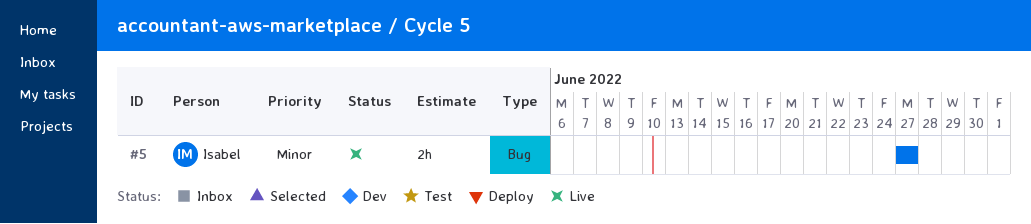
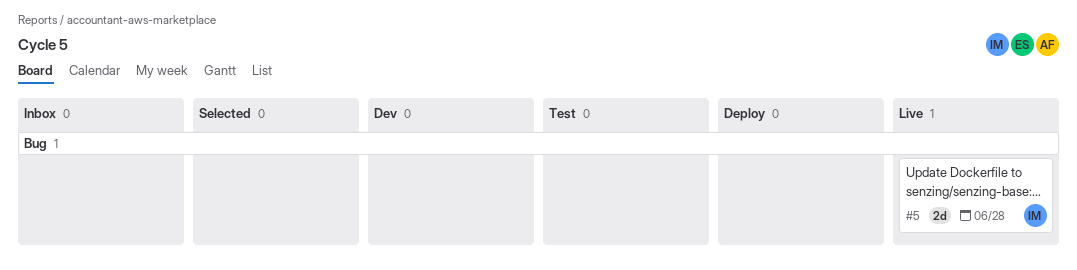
#5, estimate: 2h -> 2d
#5, due: Jun 27 -> Jun 28

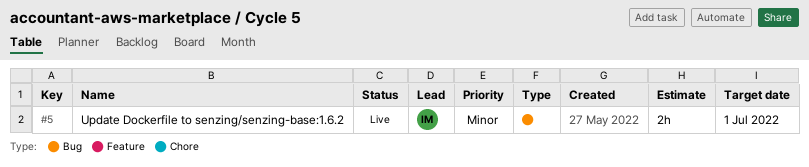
#5, estimate: 2d -> 2h
#5, due: Jun 28 -> Jul 1

